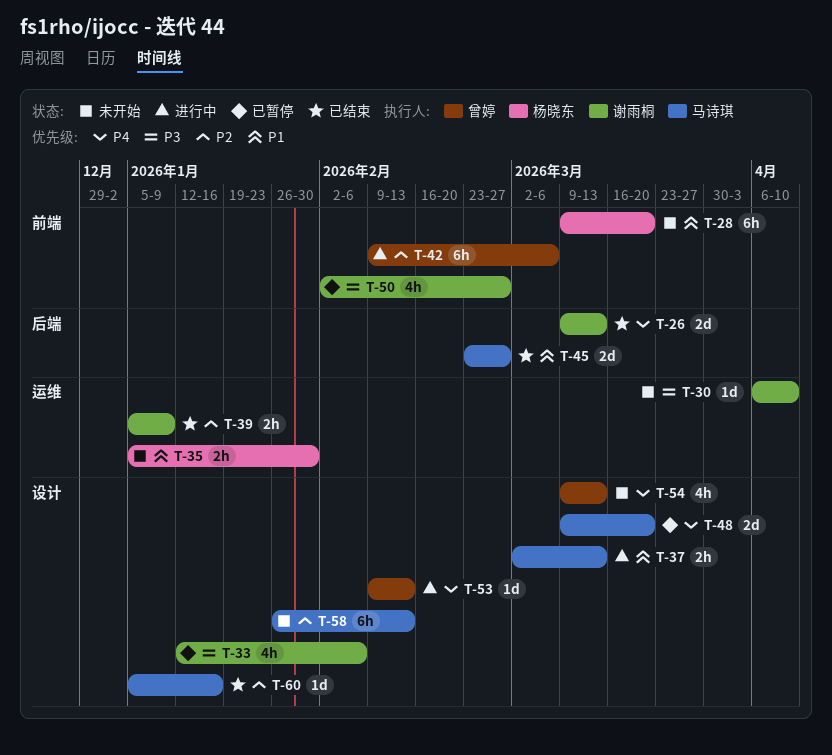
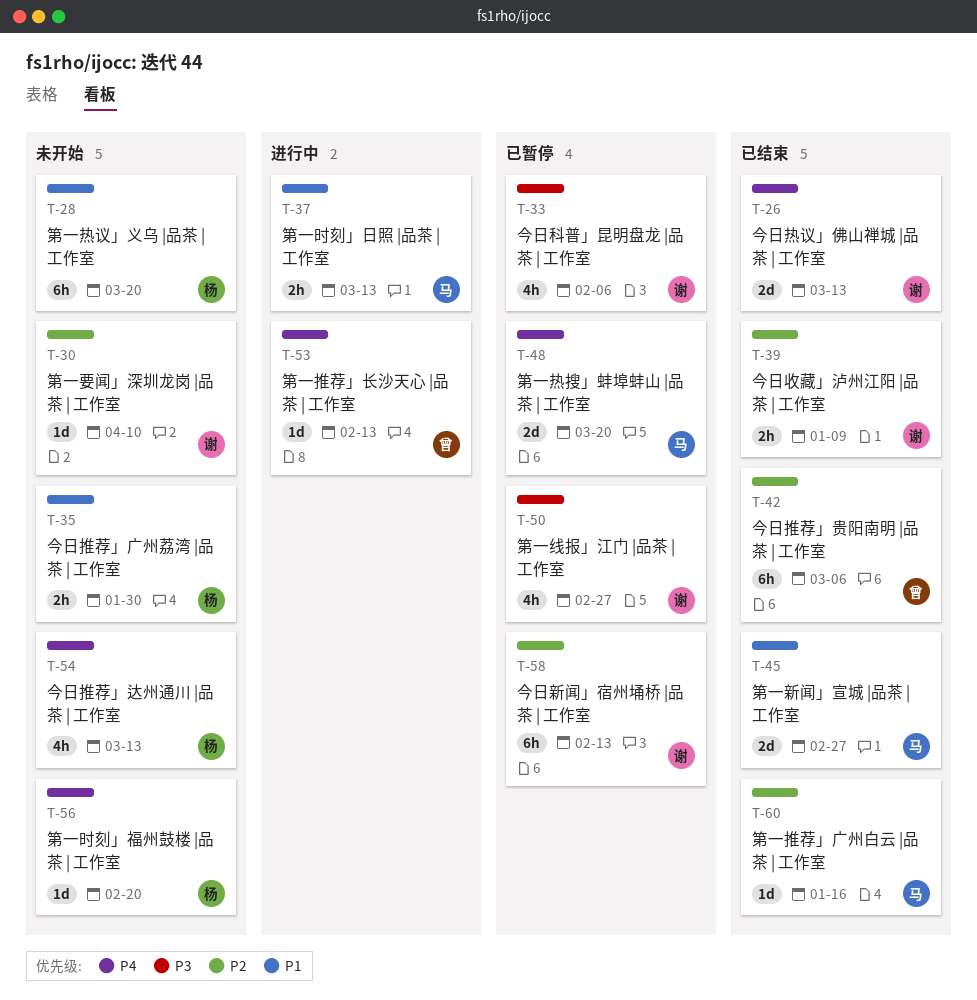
T-30, priority: P3 -> P2
T-42, status: 进行中 -> 已结束
T-54, owner: 曾婷 -> 杨晓东
T-56: none -> present
T-58, status: 未开始 -> 已暂停
T-58, owner: 马诗琪 -> 谢雨桐

